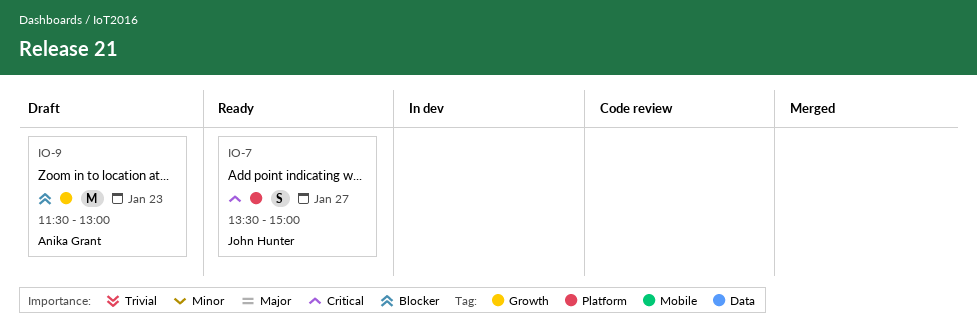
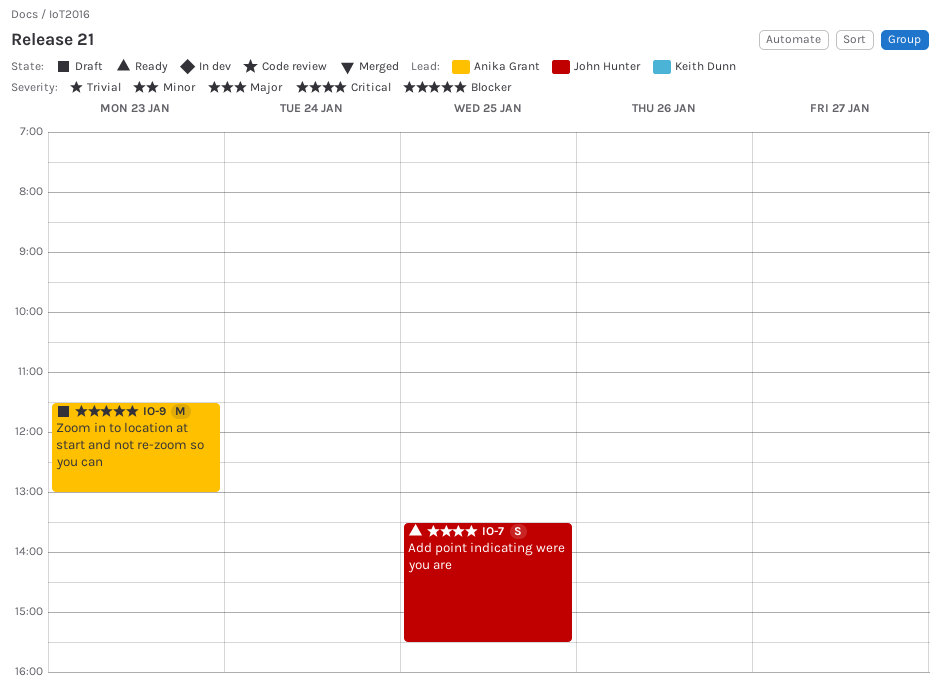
IO-7, day: Jan 27 -> Jan 25
IO-7, ends: 15:00 -> 15:30

